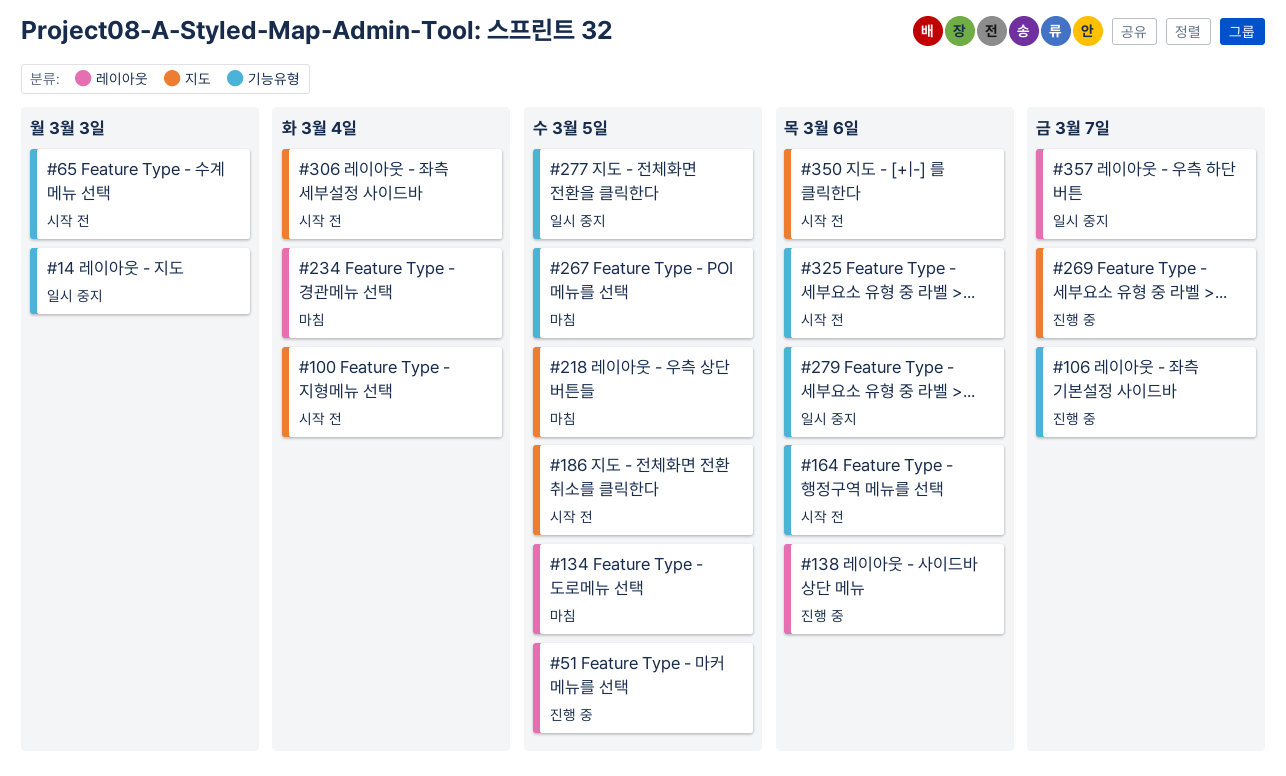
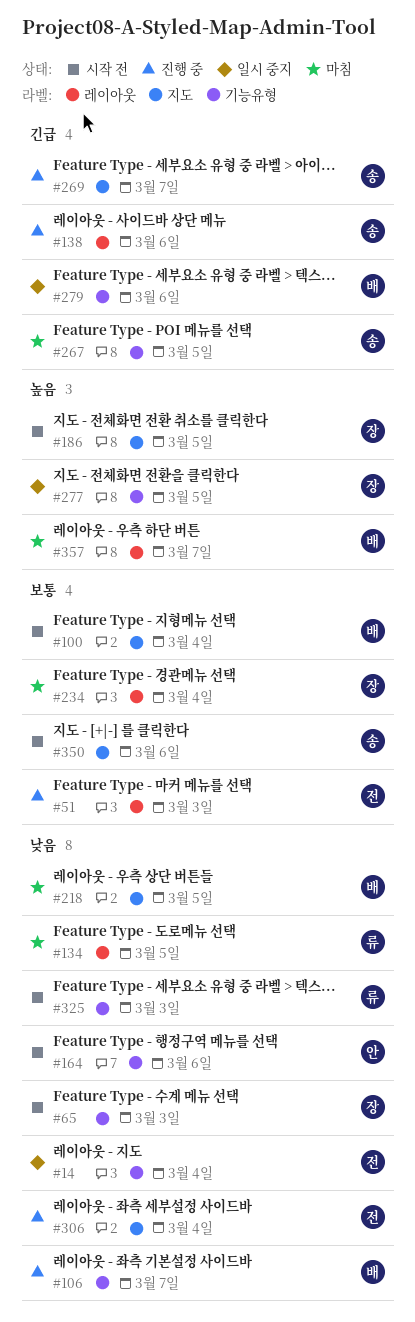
#14, due: Mar 3 -> Mar 4
#51, due: Mar 5 -> Mar 3
#306, status: 시작 전 -> 진행 중
#325, due: Mar 6 -> Mar 3
#357, status: 일시 중지 -> 마침

